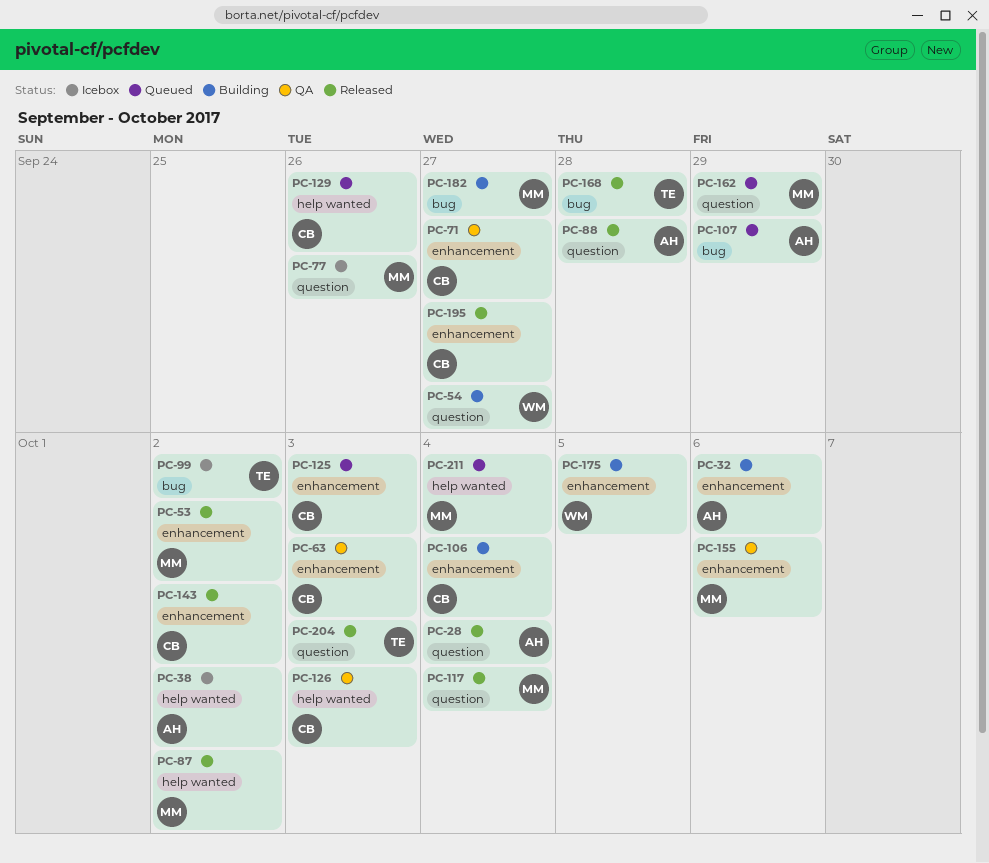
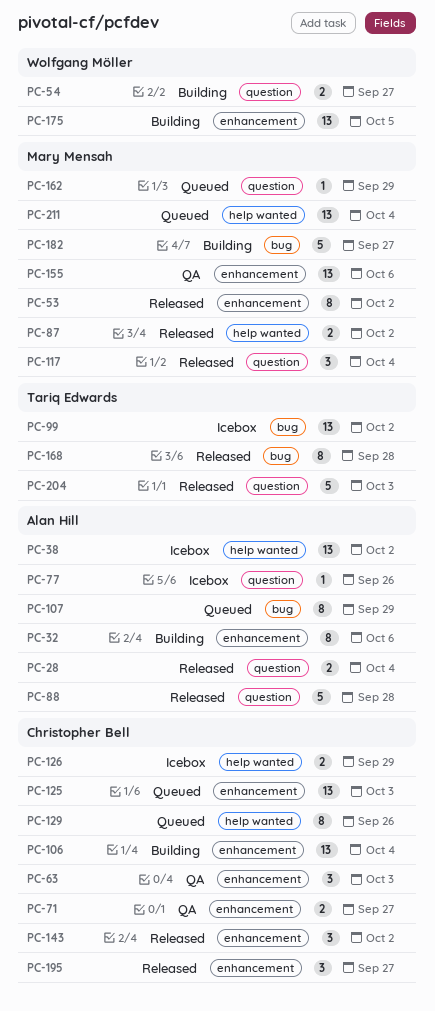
PC-77, owner: Mary Mensah -> Alan Hill
PC-126, status: QA -> Icebox
PC-126, due: Oct 3 -> Sep 29

